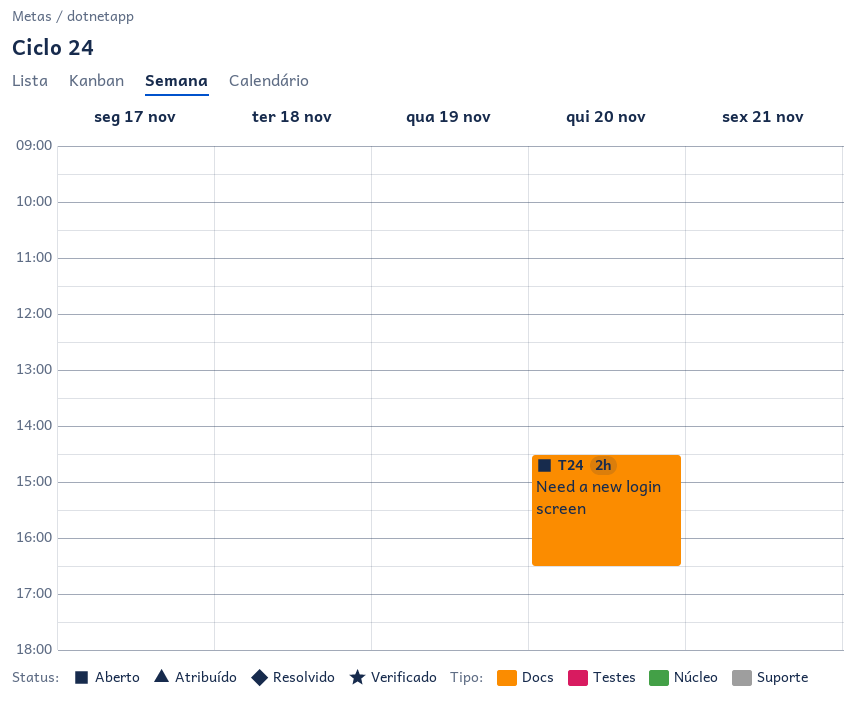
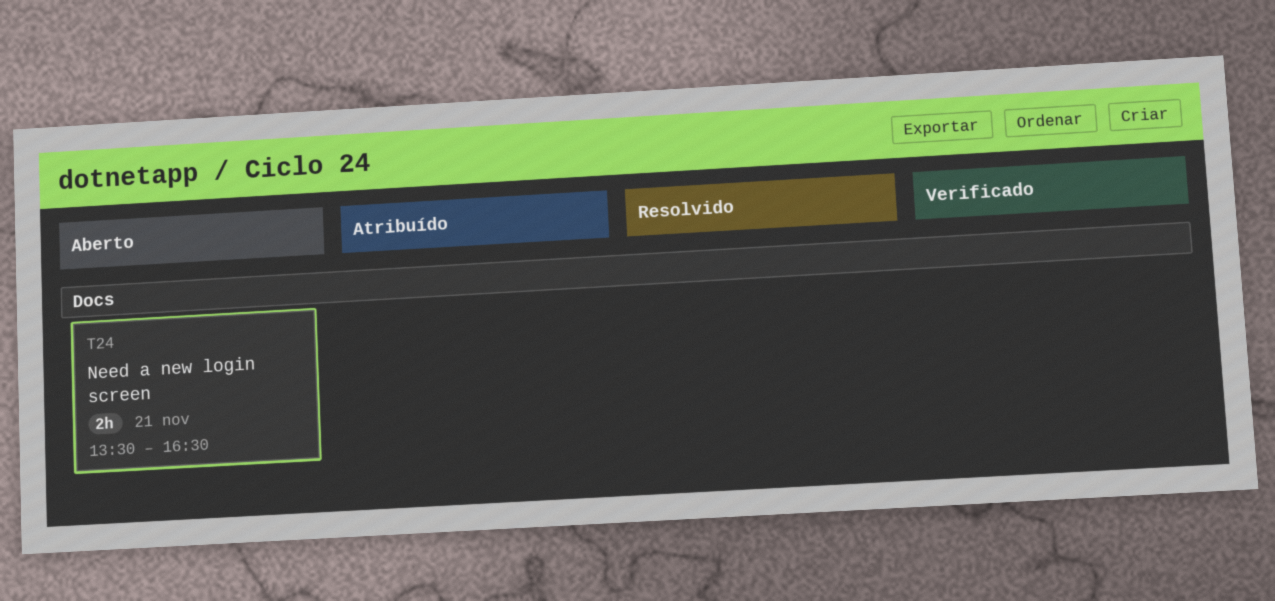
T24, day: Nov 20 -> Nov 21
T24, begins: 14:30 -> 13:30

